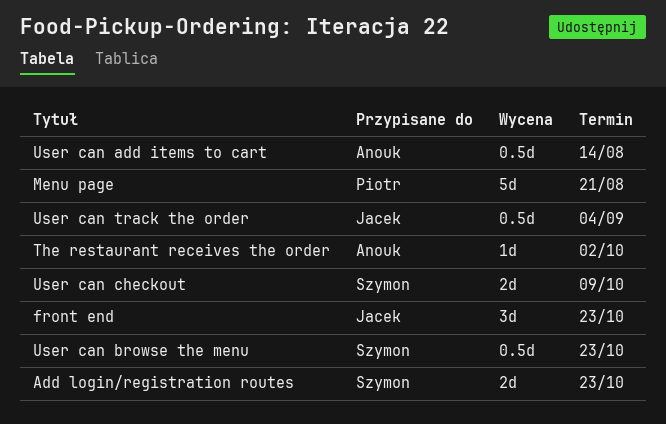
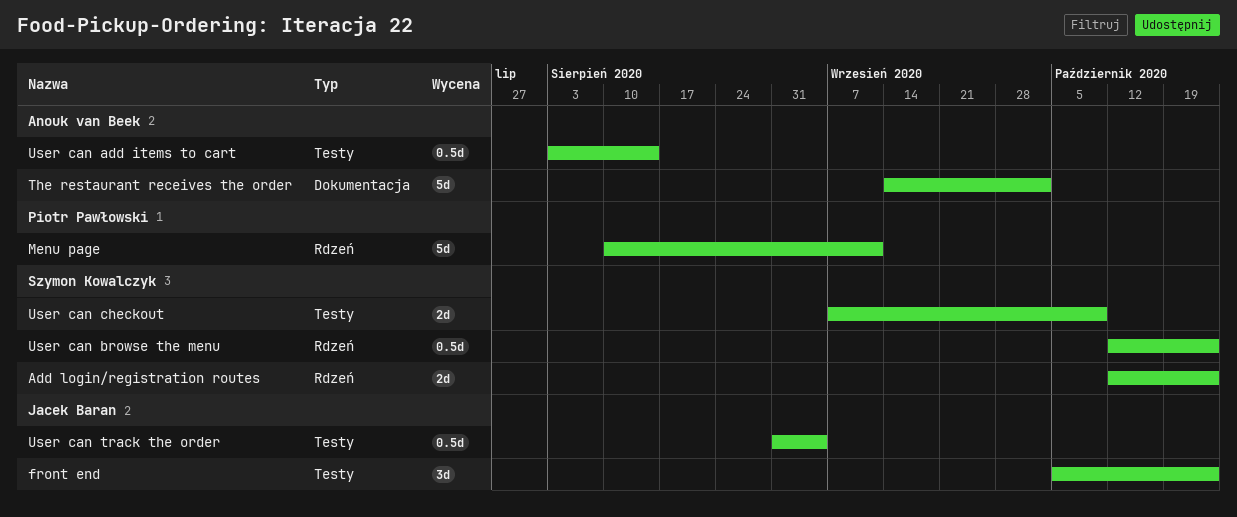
Menu page, due: Aug 21 -> Sep 11
The restaurant receives the order, estimate: 1d -> 5d

